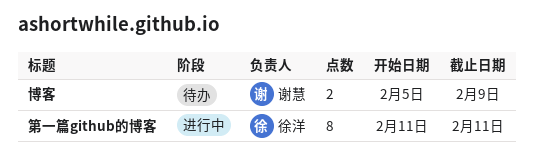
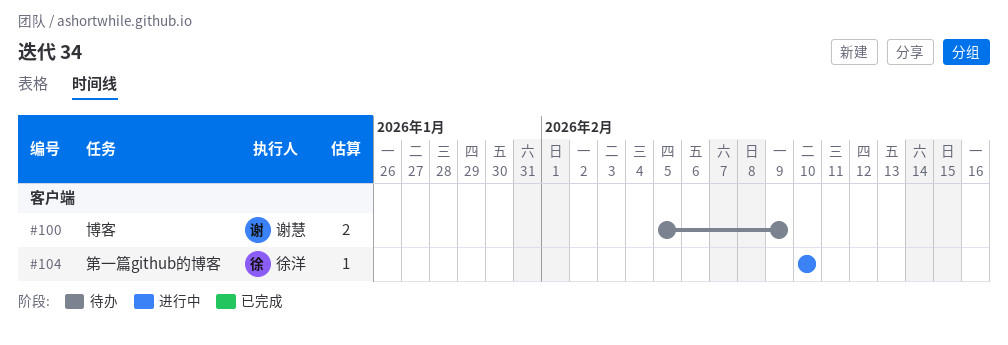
第一篇github的博客, estimate: 8 -> 1
第一篇github的博客, start: Feb 11 -> Feb 10
第一篇github的博客, due: Feb 11 -> Feb 10

